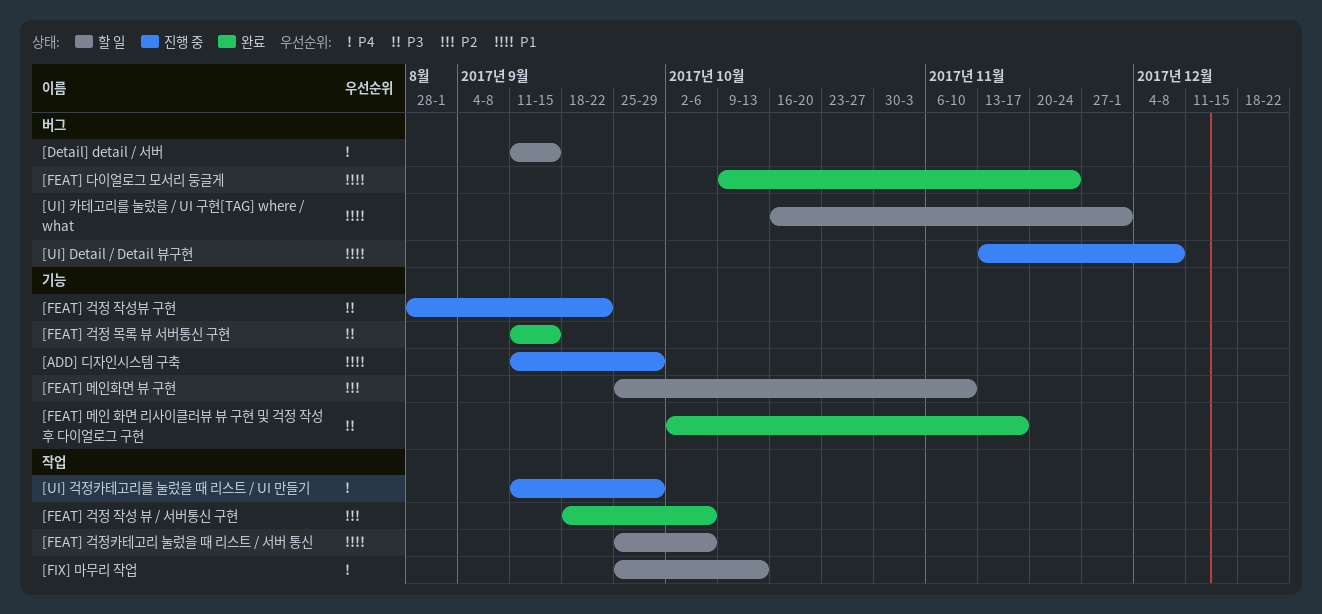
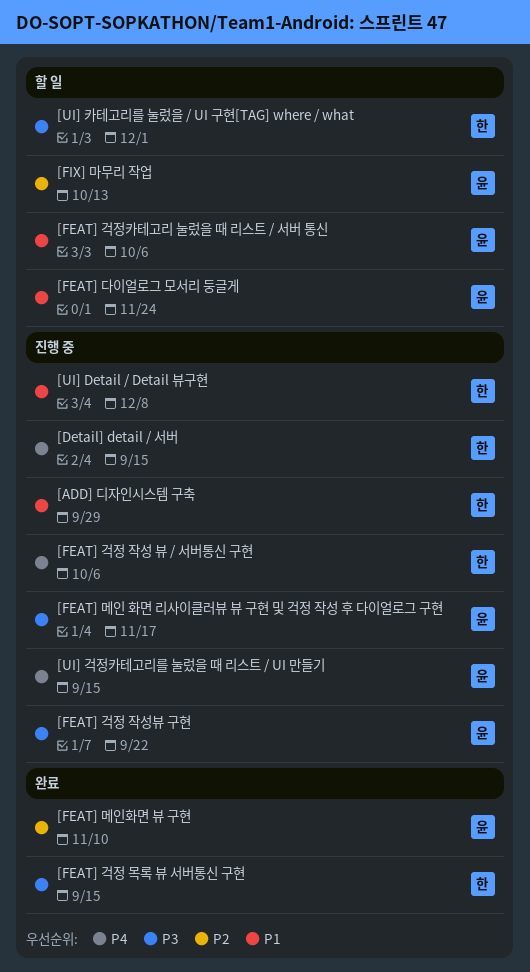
[Detail] detail / 서버, status: 할 일 -> 진행 중
[FEAT] 걱정 작성 뷰 / 서버통신 구현, status: 완료 -> 진행 중
[FEAT] 걱정 작성 뷰 / 서버통신 구현, priority: P2 -> P4
[FEAT] 다이얼로그 모서리 둥글게, status: 완료 -> 할 일
[FEAT] 메인 화면 리사이클러뷰 뷰 구현 및 걱정 작성 후 다이얼로그 구현, status: 완료 -> 진행 중
[FEAT] 메인화면 뷰 구현, status: 할 일 -> 완료
[FIX] 마무리 작업, priority: P4 -> P2
[UI] 걱정카테고리를 눌렀을 때 리스트 / UI 만들기, due: Sep 29 -> Sep 15
[UI] 카테고리를 눌렀을 / UI 구현[TAG] where / what, priority: P1 -> P3

